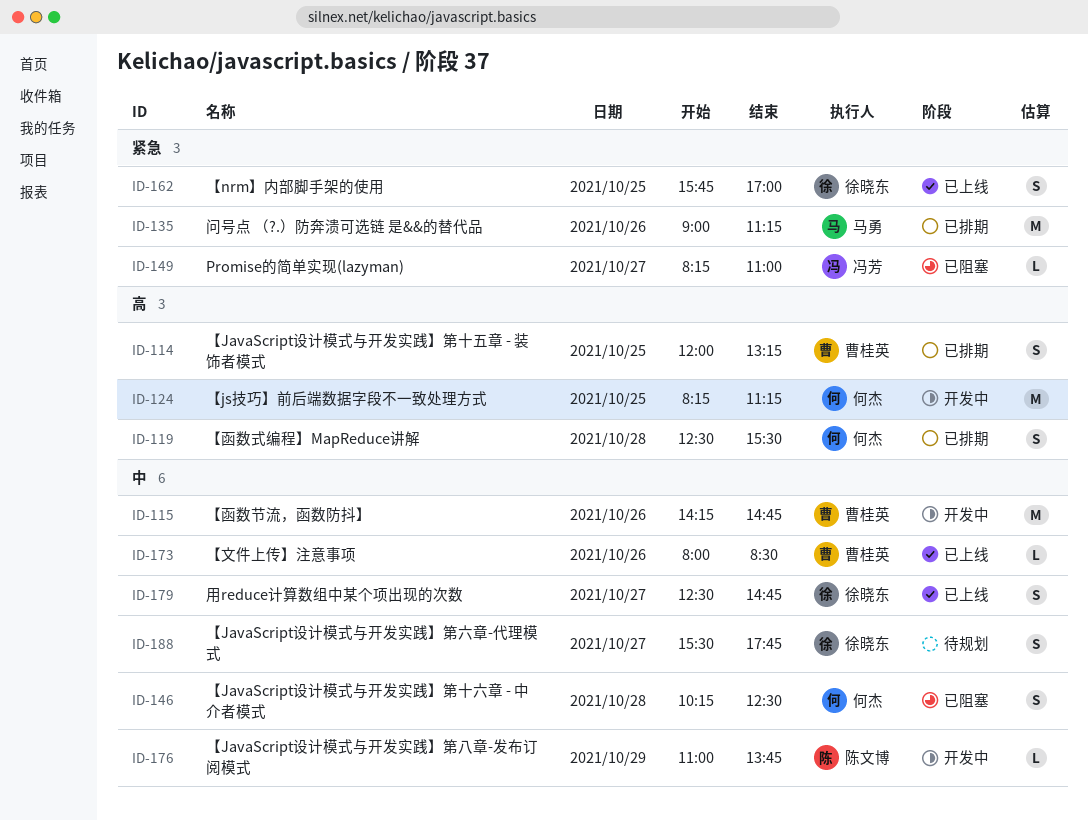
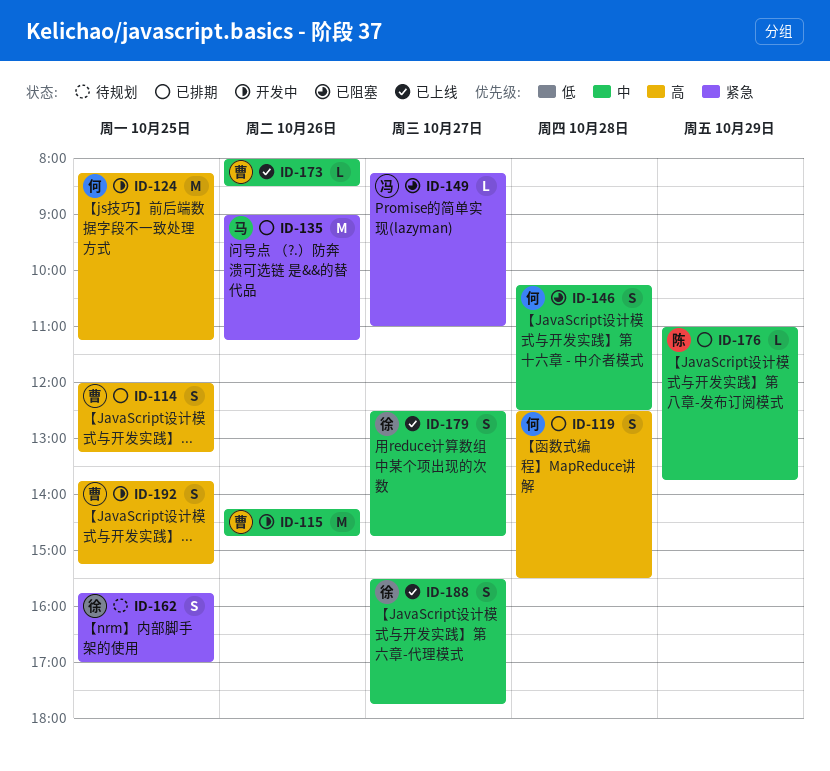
ID-162, status: 已上线 -> 待规划
ID-176, status: 开发中 -> 已排期
ID-188, status: 待规划 -> 已上线
ID-192: none -> present

